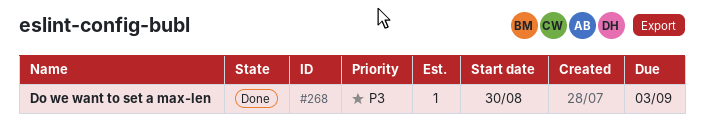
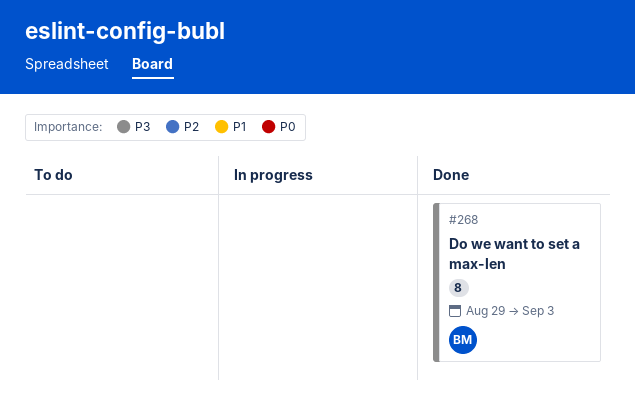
#268, estimate: 1 -> 8
#268, start: Aug 30 -> Aug 29

